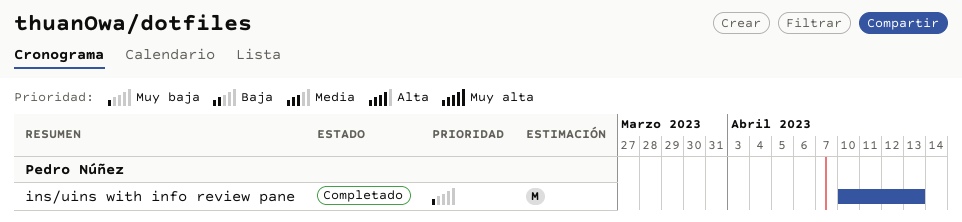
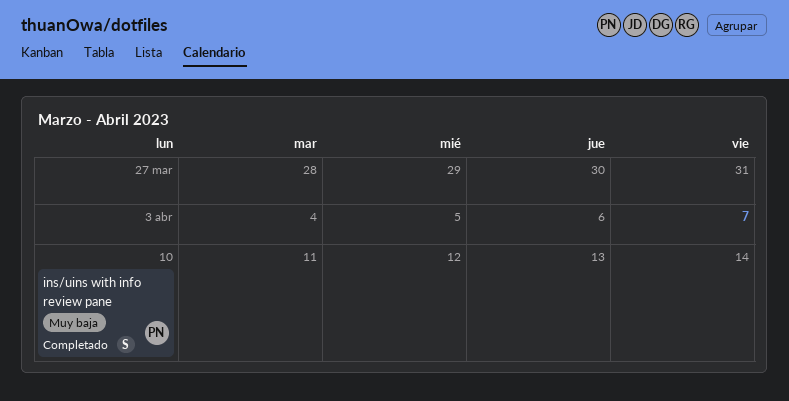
ins/uins with info review pane, estimate: M -> S
ins/uins with info review pane, due: Apr 13 -> Apr 10

